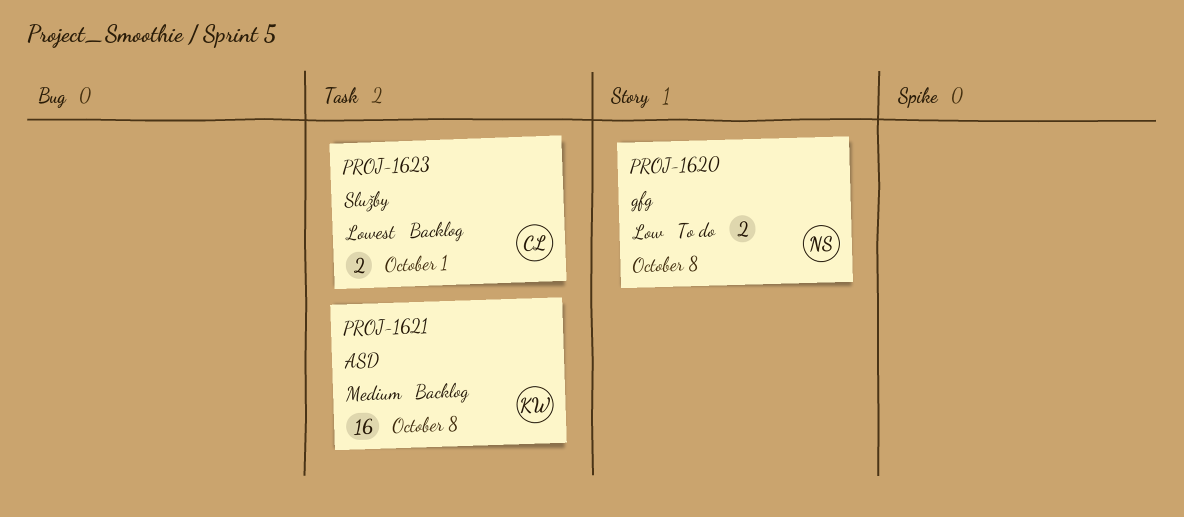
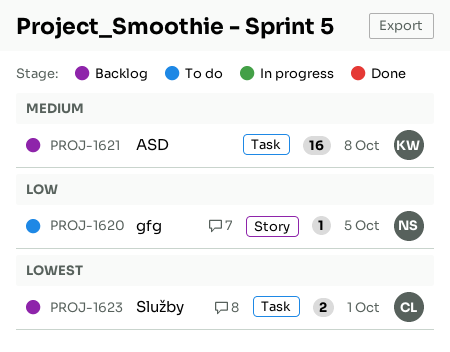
PROJ-1620, estimate: 2 -> 1
PROJ-1620, due: Oct 8 -> Oct 5

